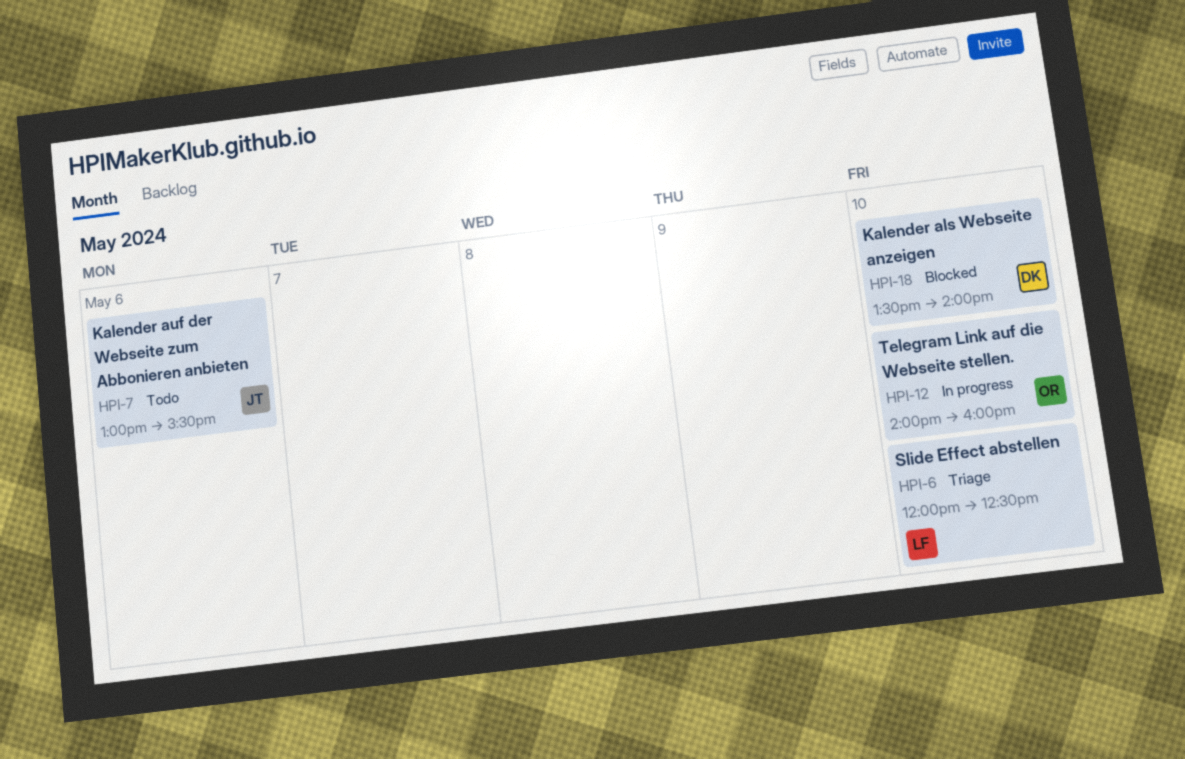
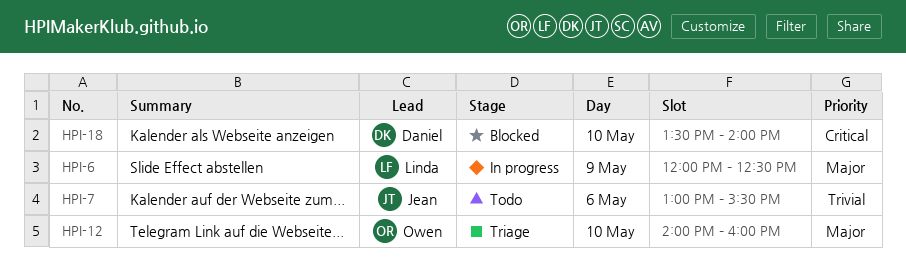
HPI-6, status: Triage -> In progress
HPI-6, day: May 10 -> May 9
HPI-12, status: In progress -> Triage

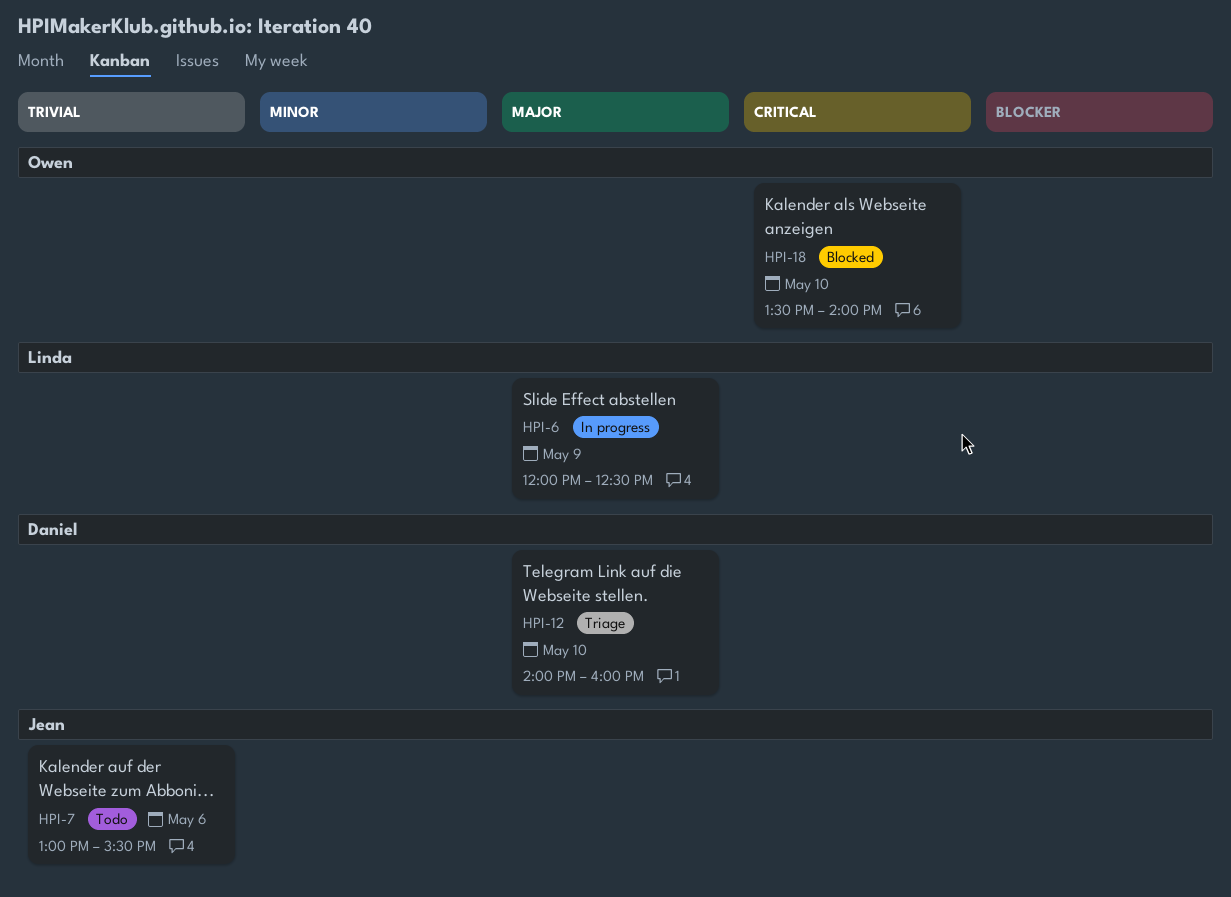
HPI-12, owner: Owen -> Daniel
HPI-18, owner: Daniel -> Owen

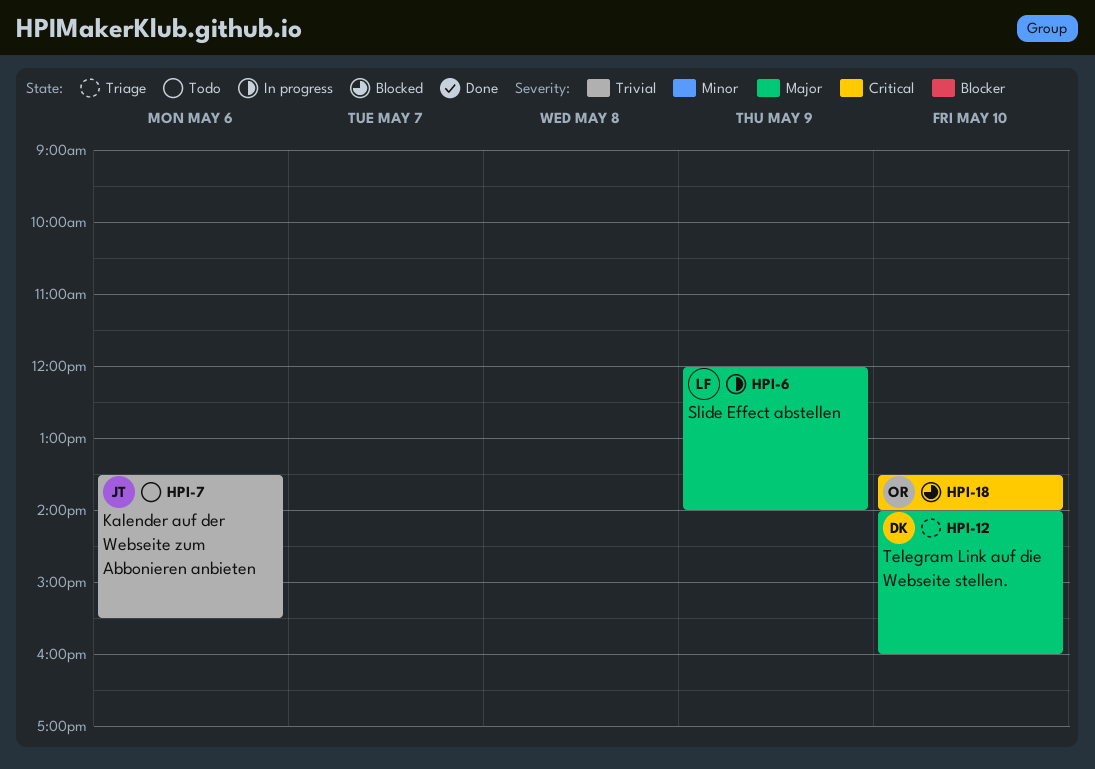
HPI-6, ends: 12:30 -> 14:00
HPI-7, begins: 13:00 -> 13:30

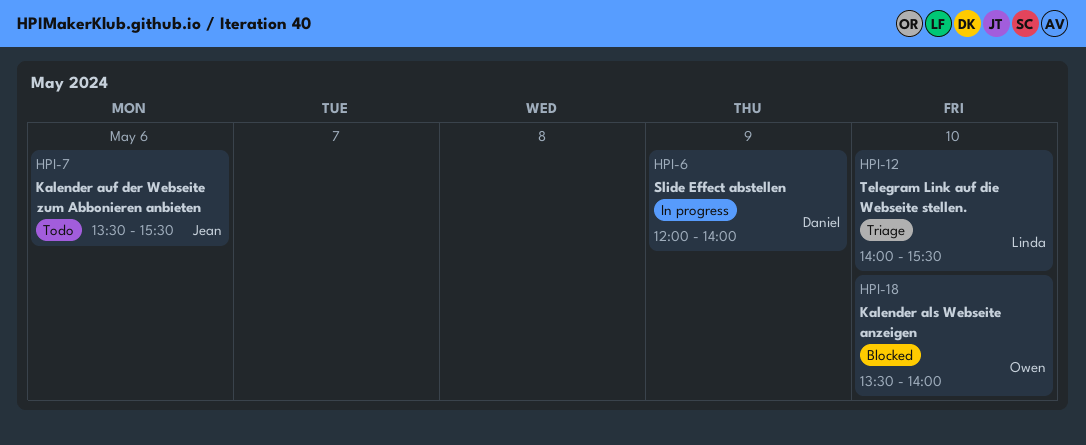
HPI-6, owner: Linda -> Daniel
HPI-12, owner: Daniel -> Linda
HPI-12, ends: 16:00 -> 15:30

